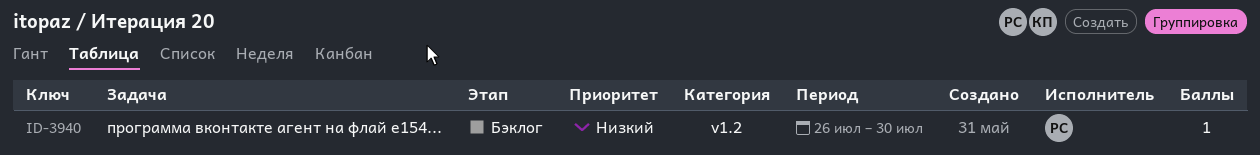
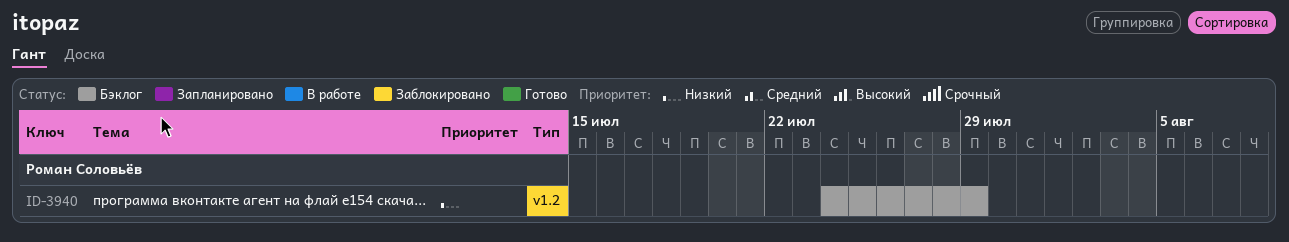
ID-3940, start: Jul 26 -> Jul 24
ID-3940, due: Jul 30 -> Jul 29

